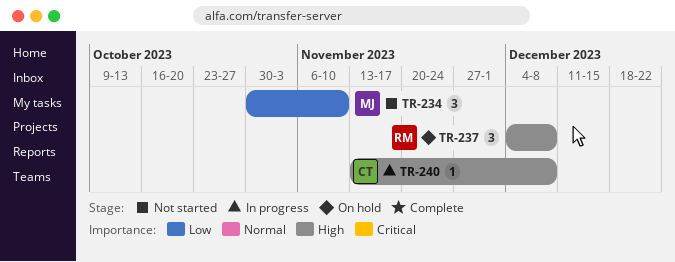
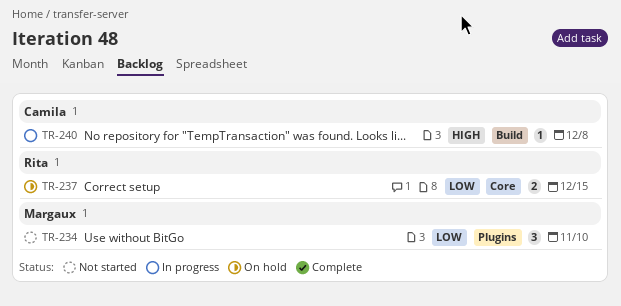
TR-237, priority: High -> Low
TR-237, estimate: 3 -> 2
TR-237, due: Dec 8 -> Dec 15

